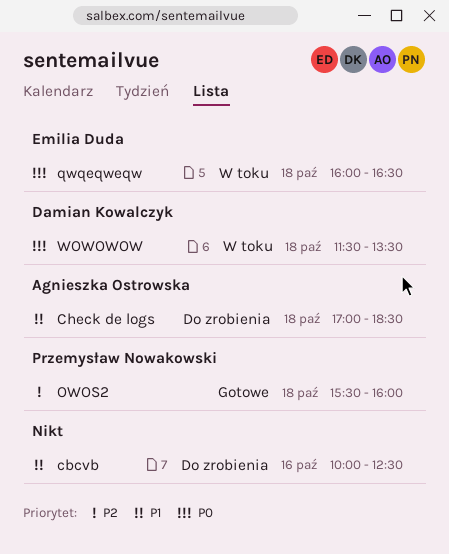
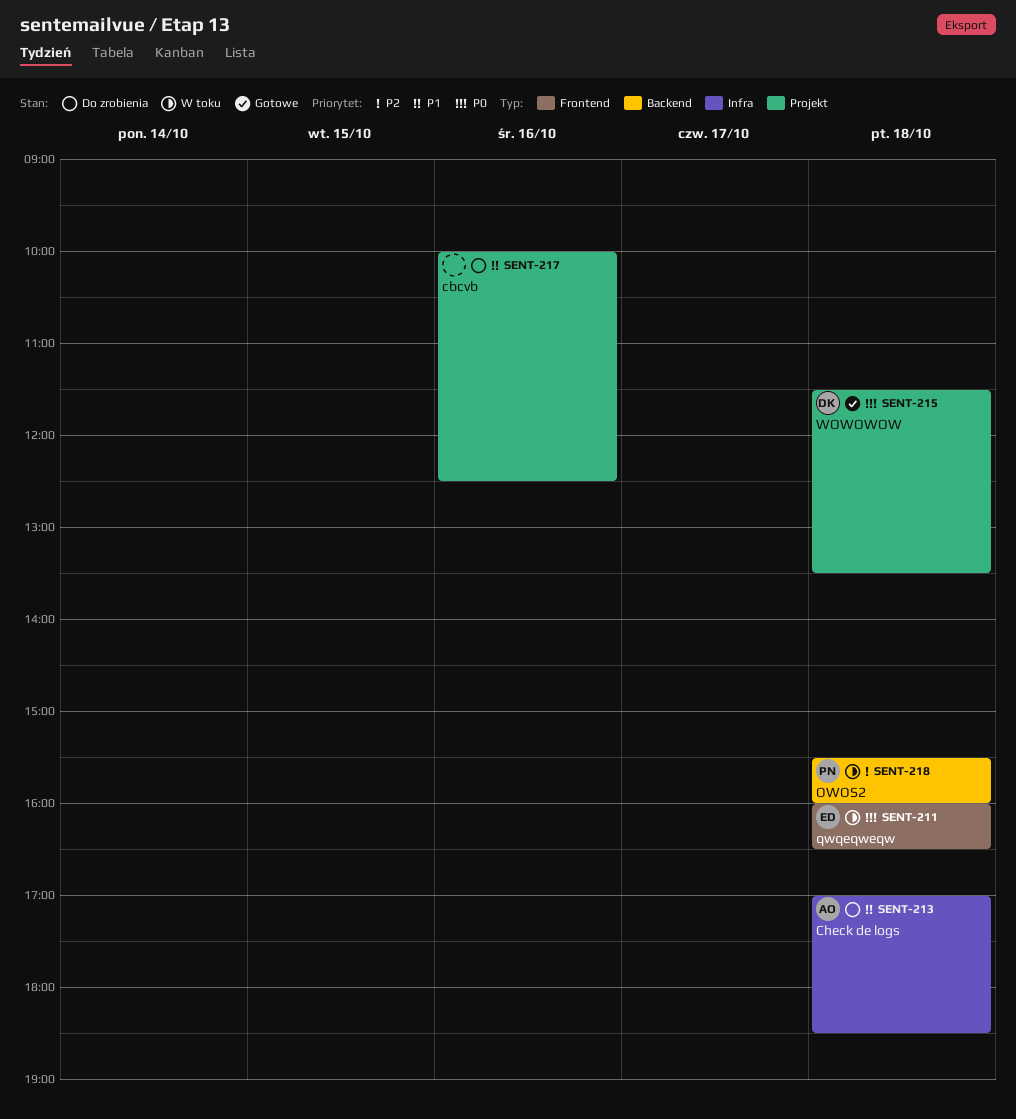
OWOS2, status: Gotowe -> W toku
WOWOWOW, status: W toku -> Gotowe

